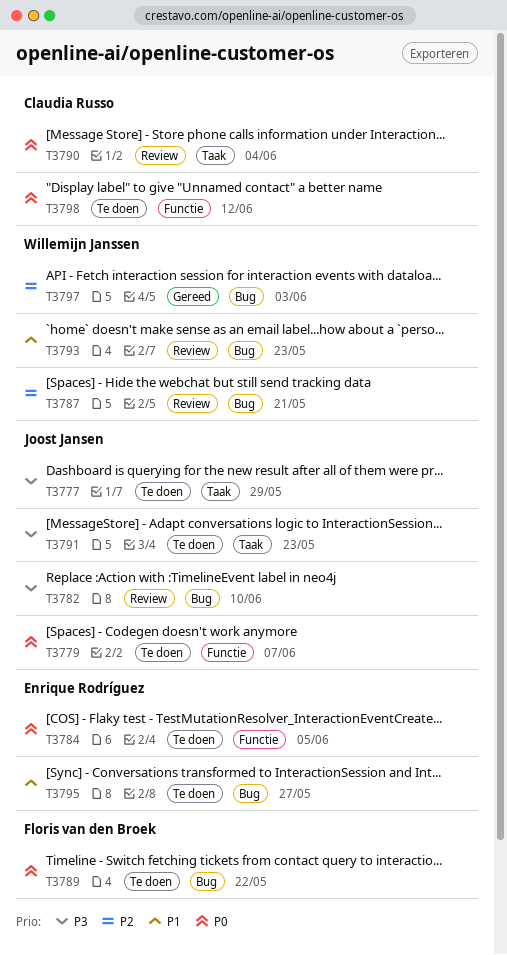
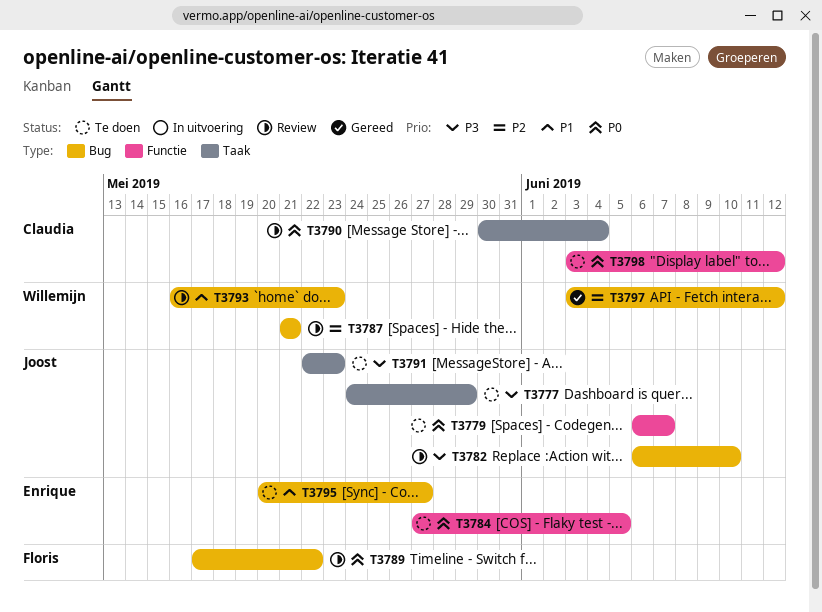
T3789, status: Te doen -> Review
T3797, due: Jun 3 -> Jun 12

